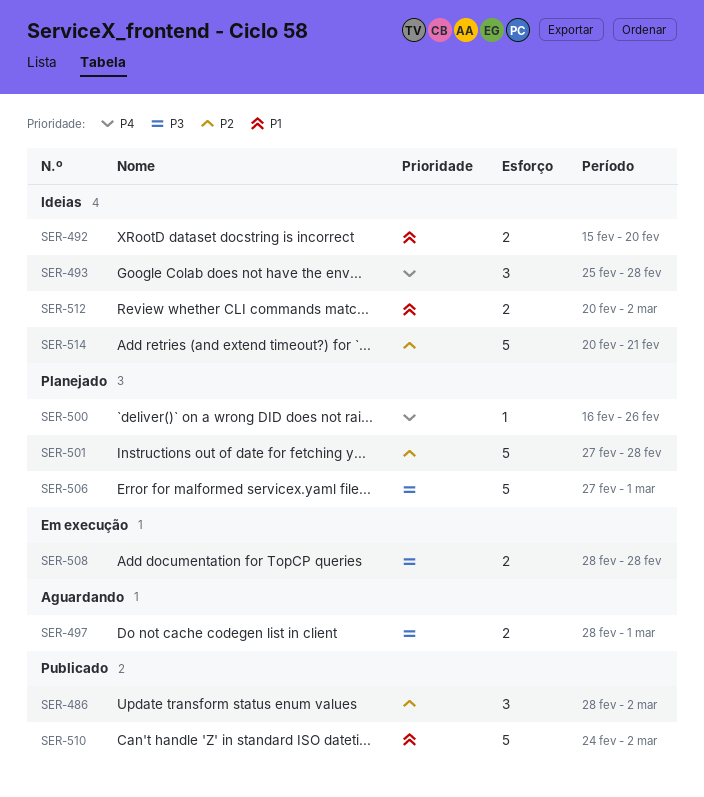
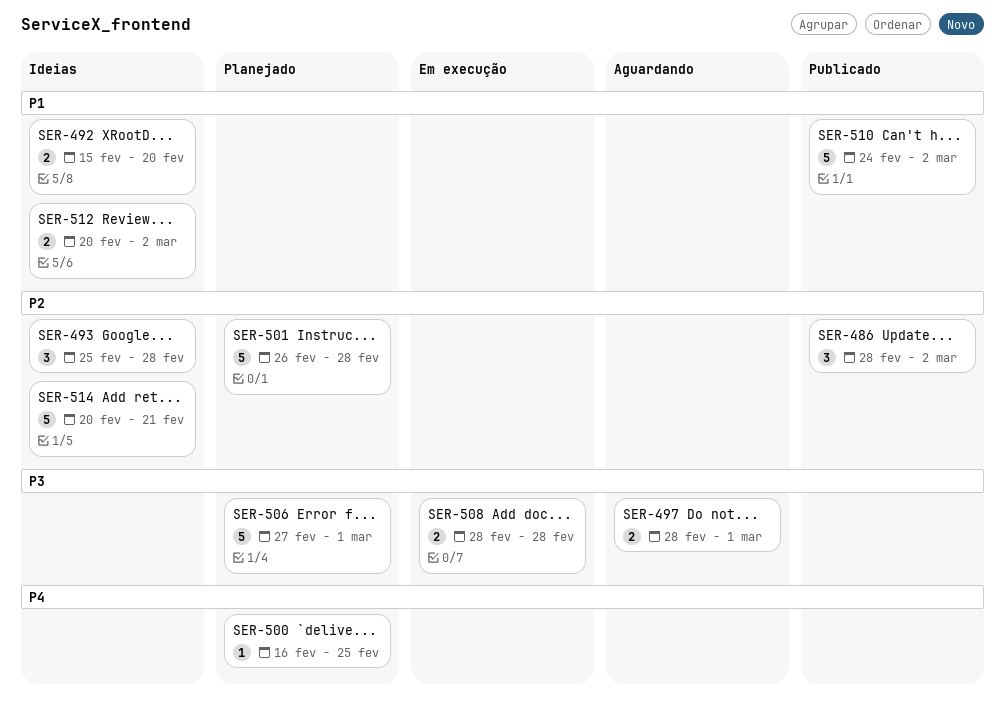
SER-493, priority: P4 -> P2
SER-500, due: Feb 26 -> Feb 25
SER-501, start: Feb 27 -> Feb 26

